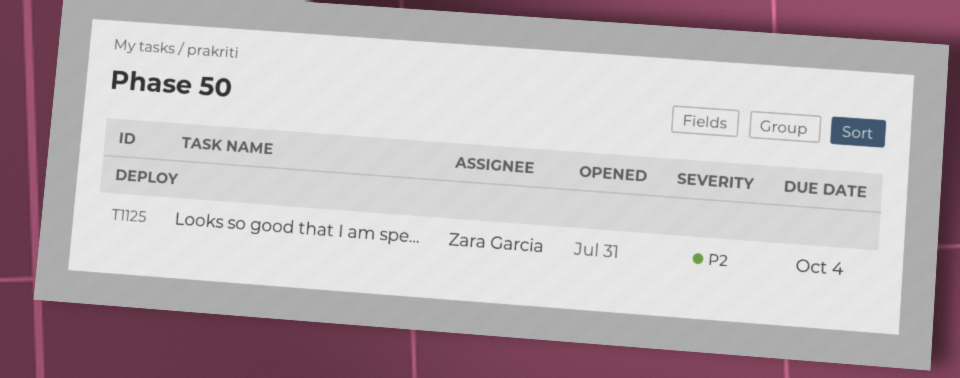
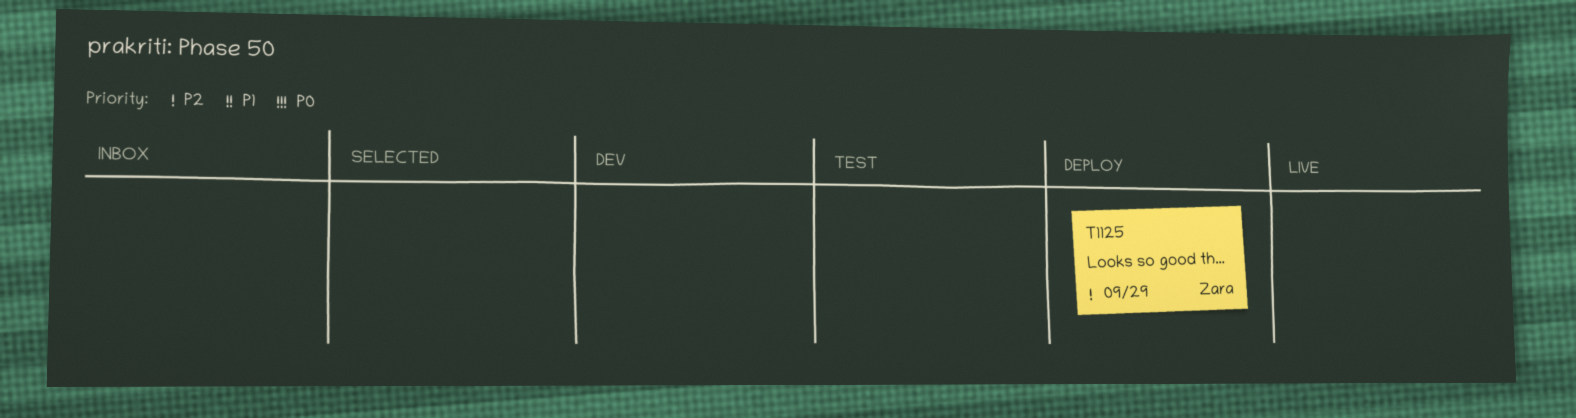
T1125, due: Oct 4 -> Sep 29

